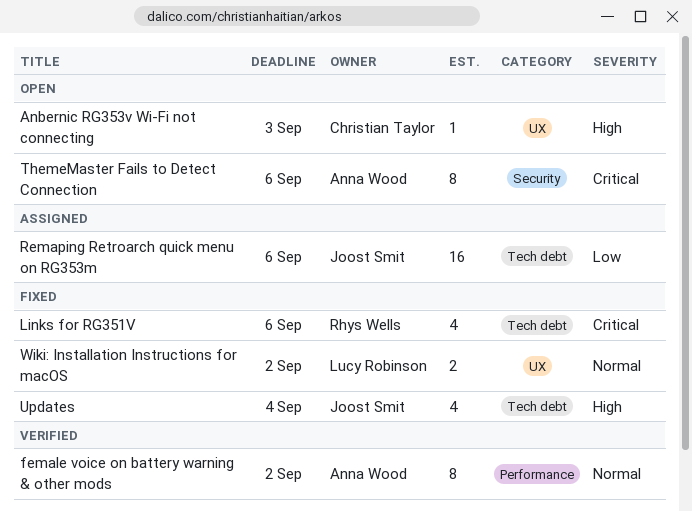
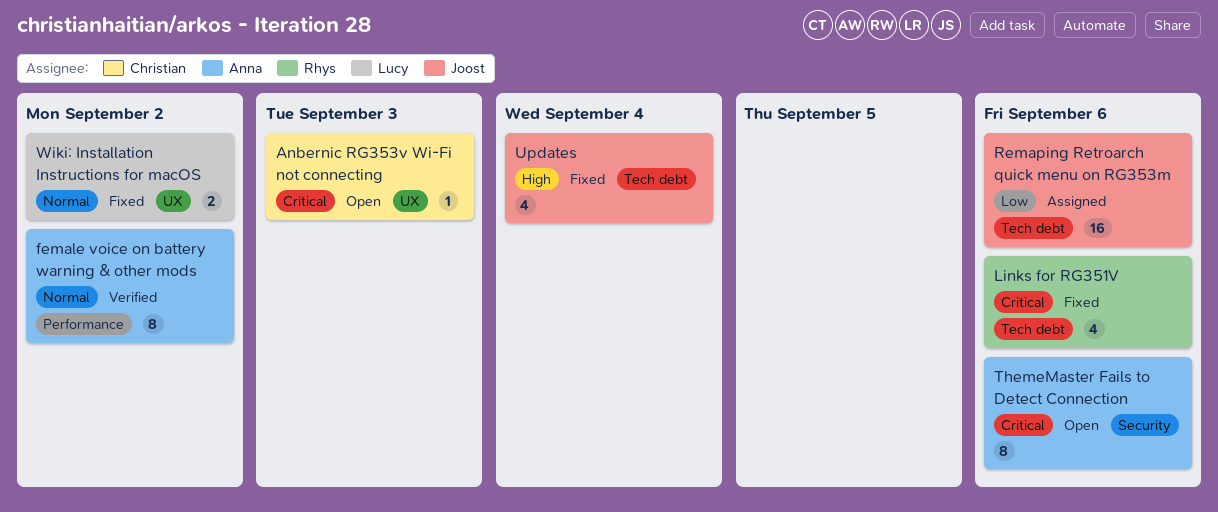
Anbernic RG353v Wi-Fi not connecting, priority: High -> Critical

